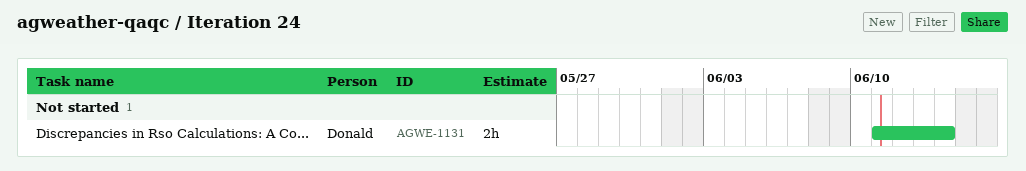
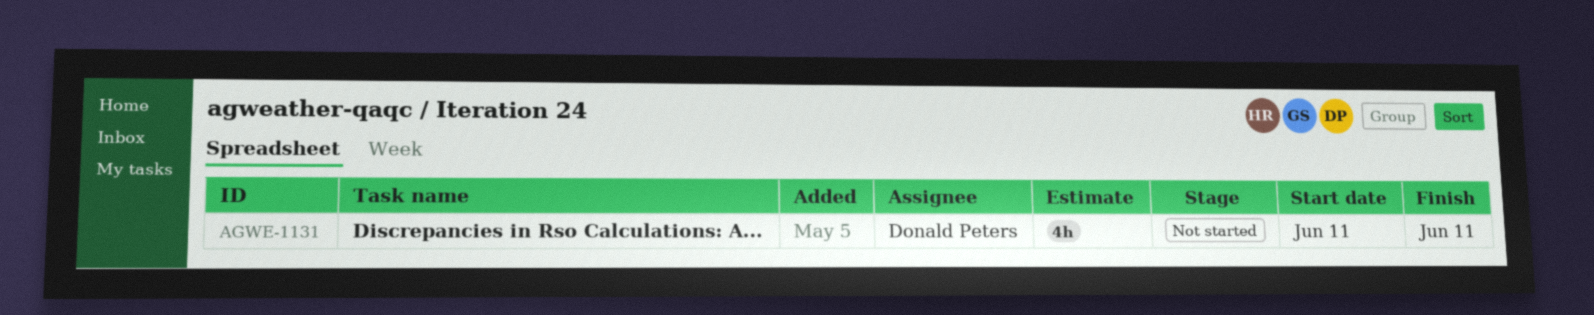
AGWE-1131, estimate: 2h -> 4h
AGWE-1131, due: Jun 14 -> Jun 11

